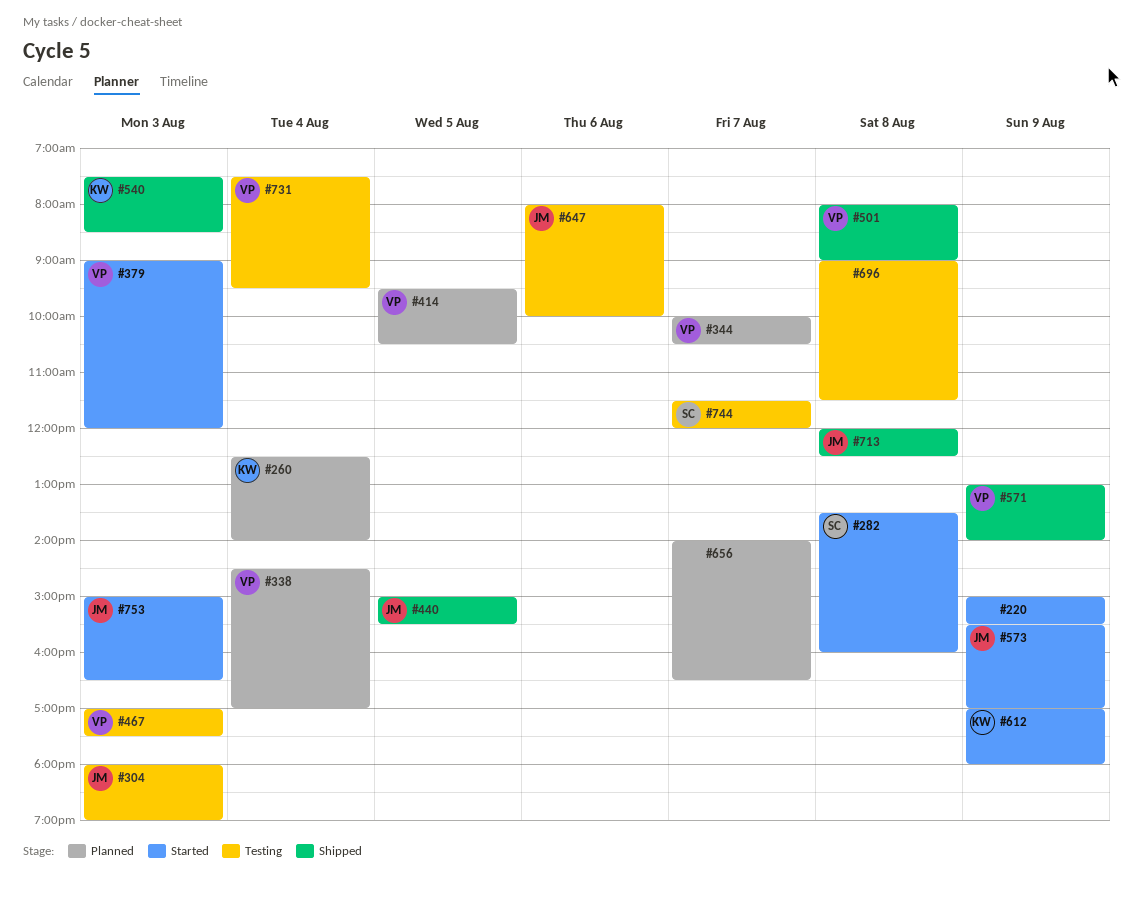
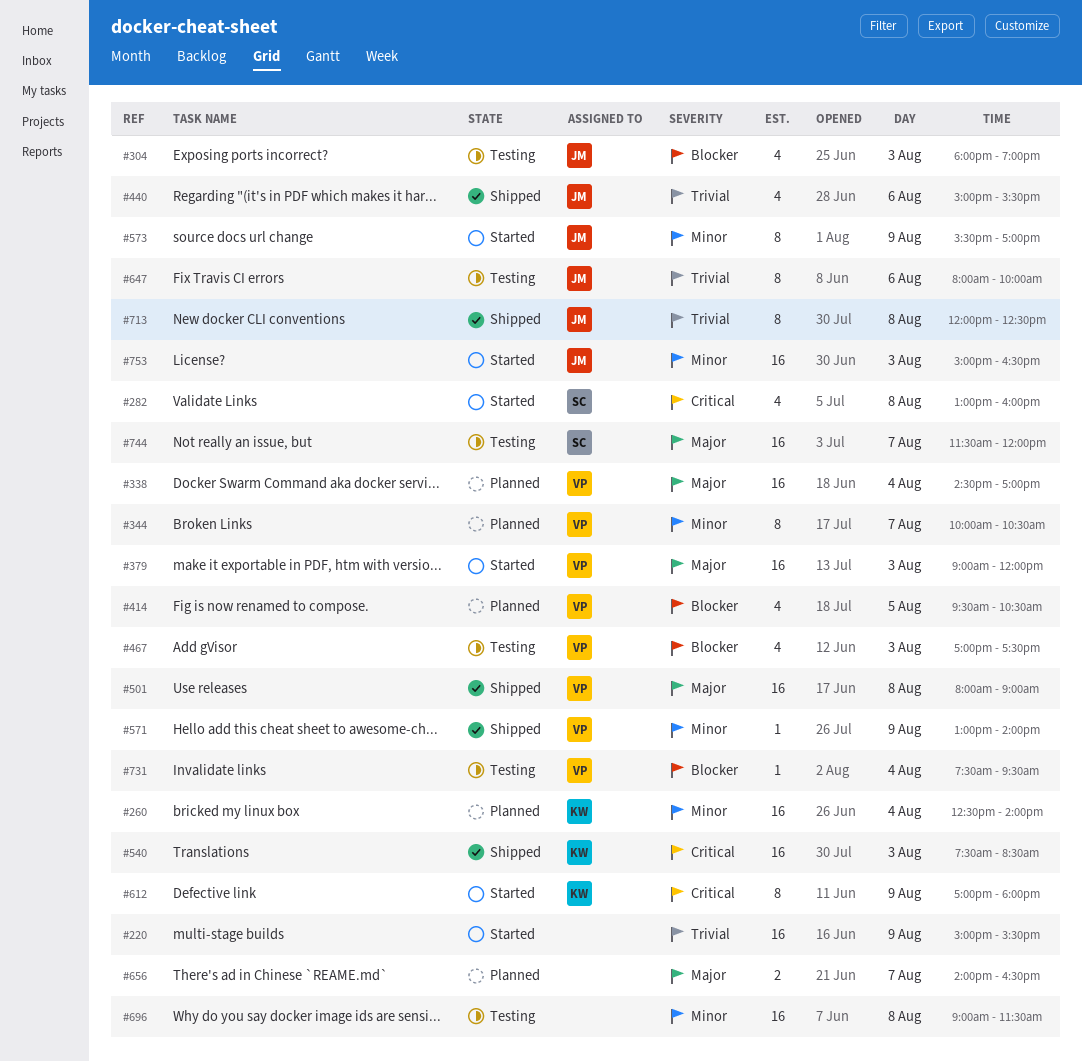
#282, begins: 13:30 -> 13:00
#440, day: Aug 5 -> Aug 6

